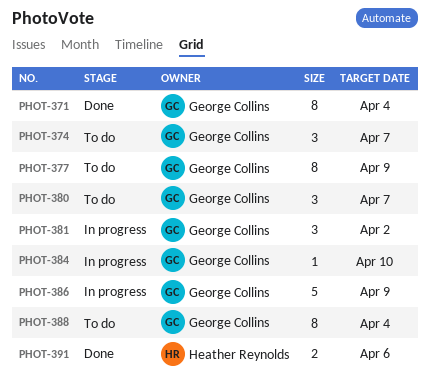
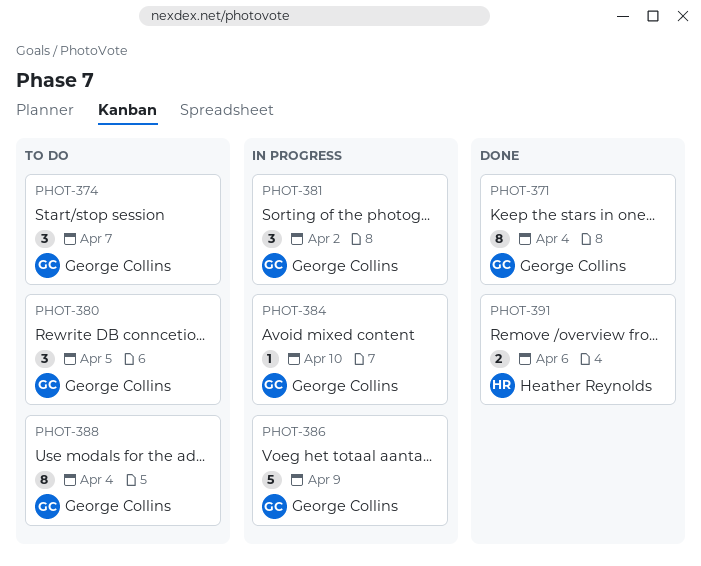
PHOT-377: present -> none
PHOT-380, due: Apr 7 -> Apr 5

